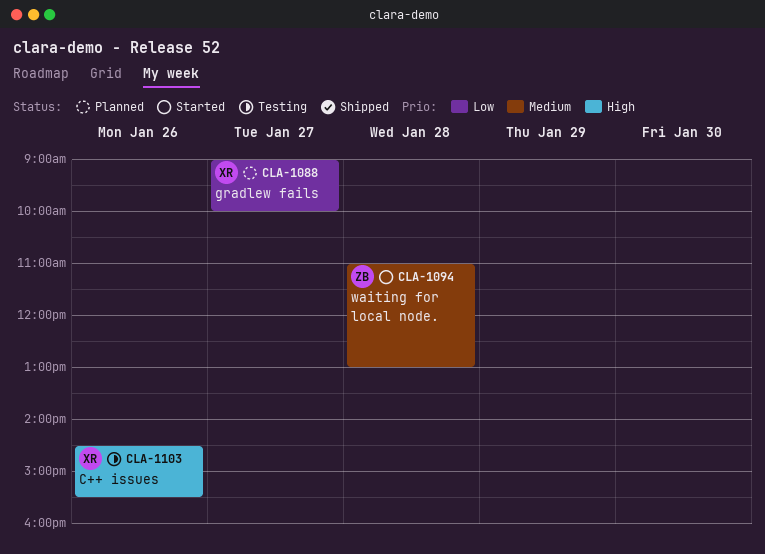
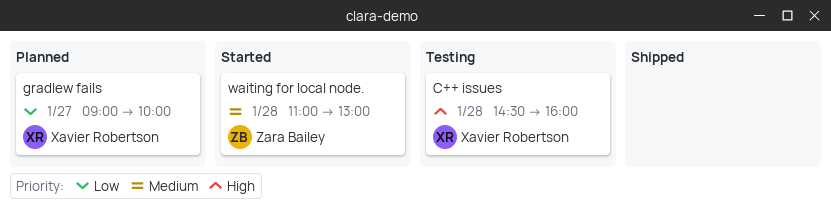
C++ issues, day: Jan 26 -> Jan 28
C++ issues, ends: 15:30 -> 16:00

